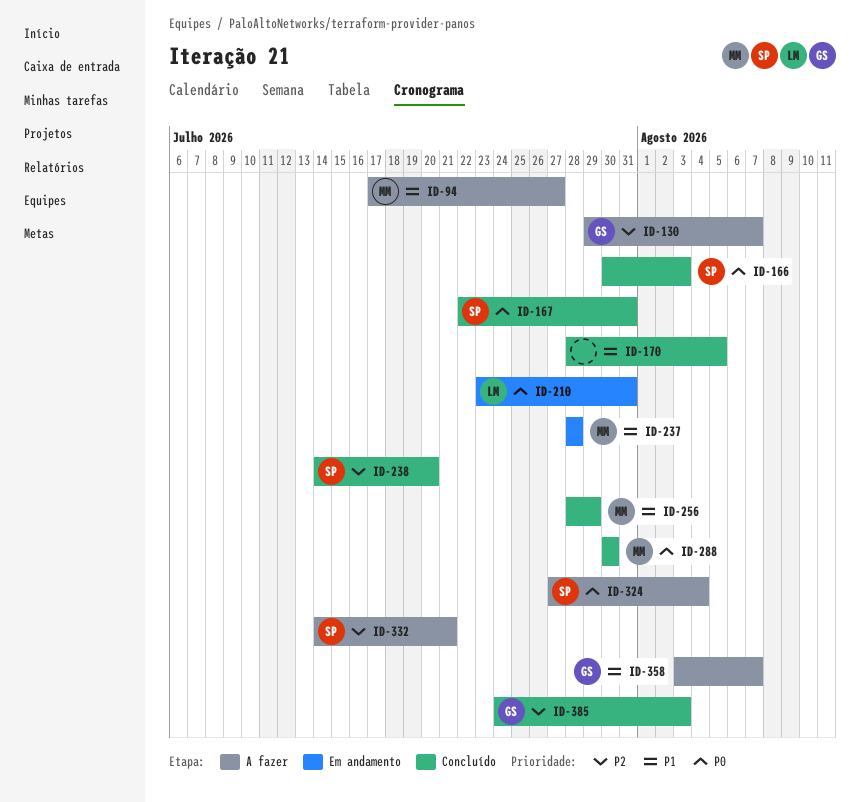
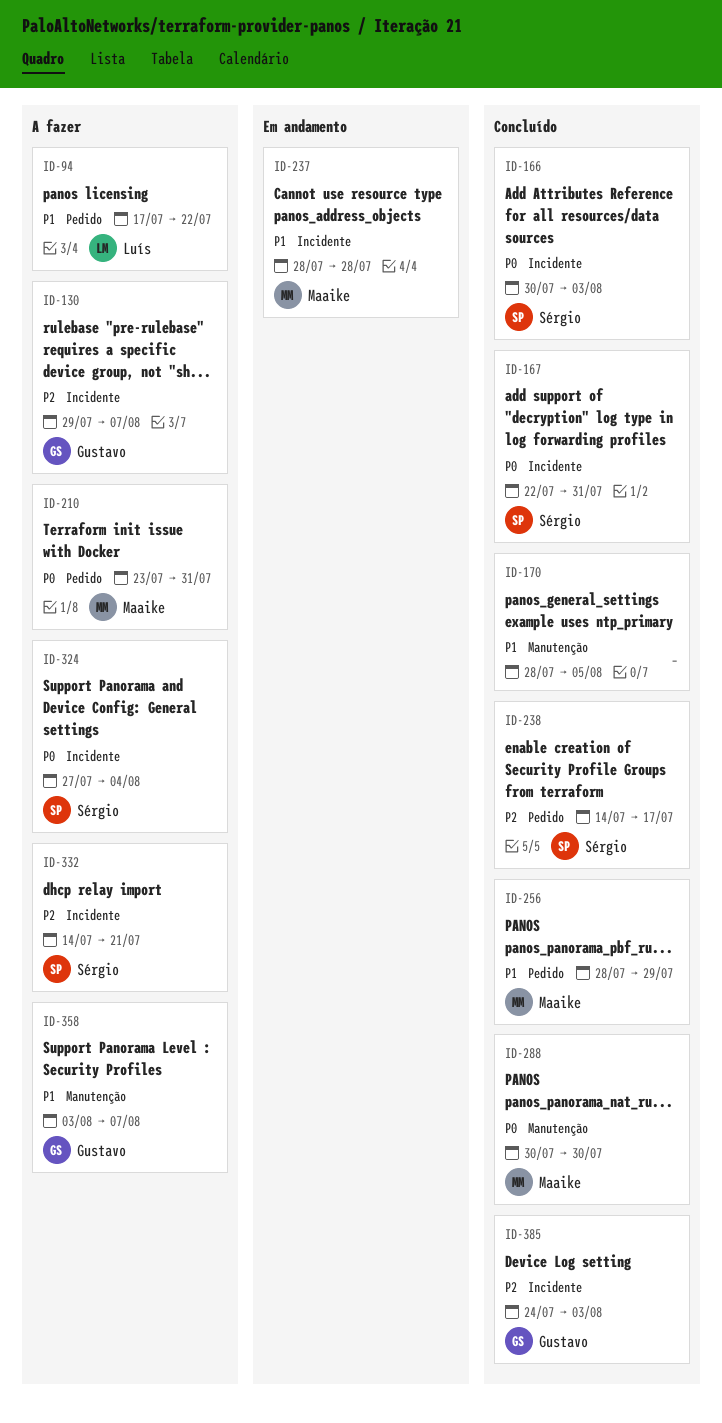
ID-94, owner: Maaike -> Luís
ID-94, due: Jul 27 -> Jul 22
ID-210, status: Em andamento -> A fazer
ID-210, owner: Luís -> Maaike
ID-238, due: Jul 20 -> Jul 17

